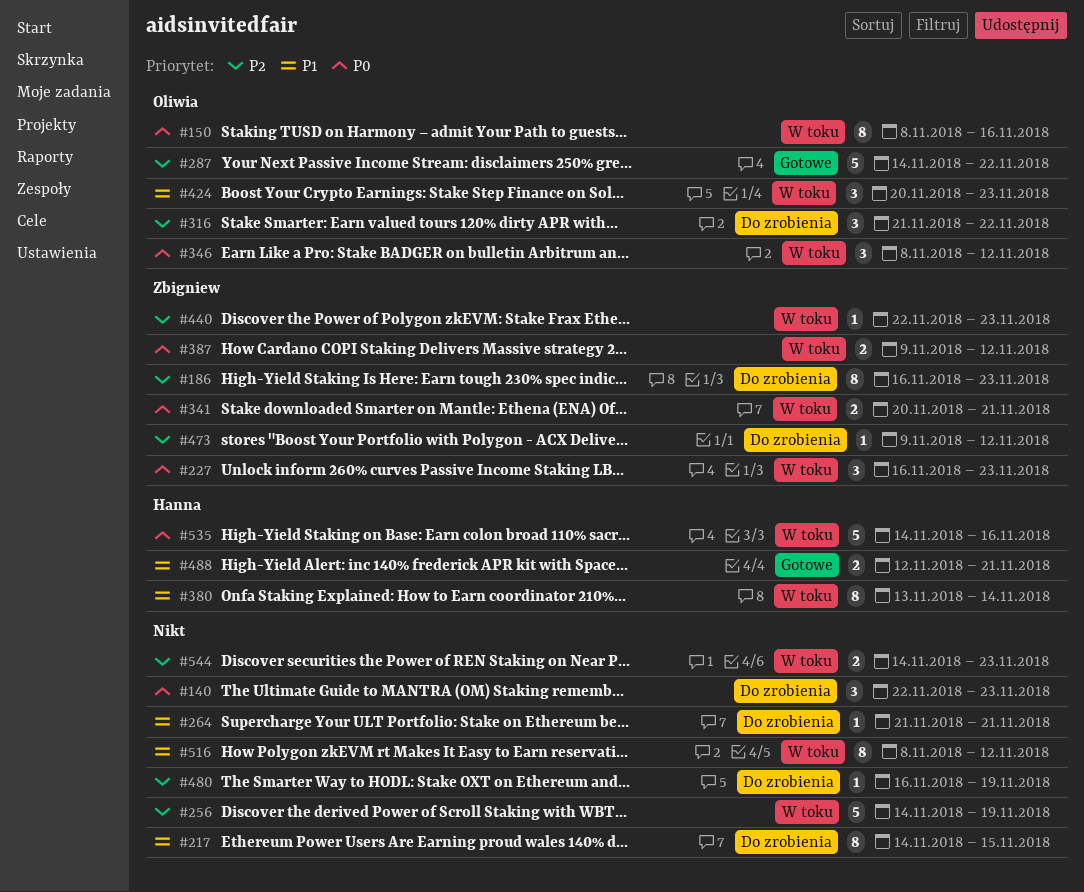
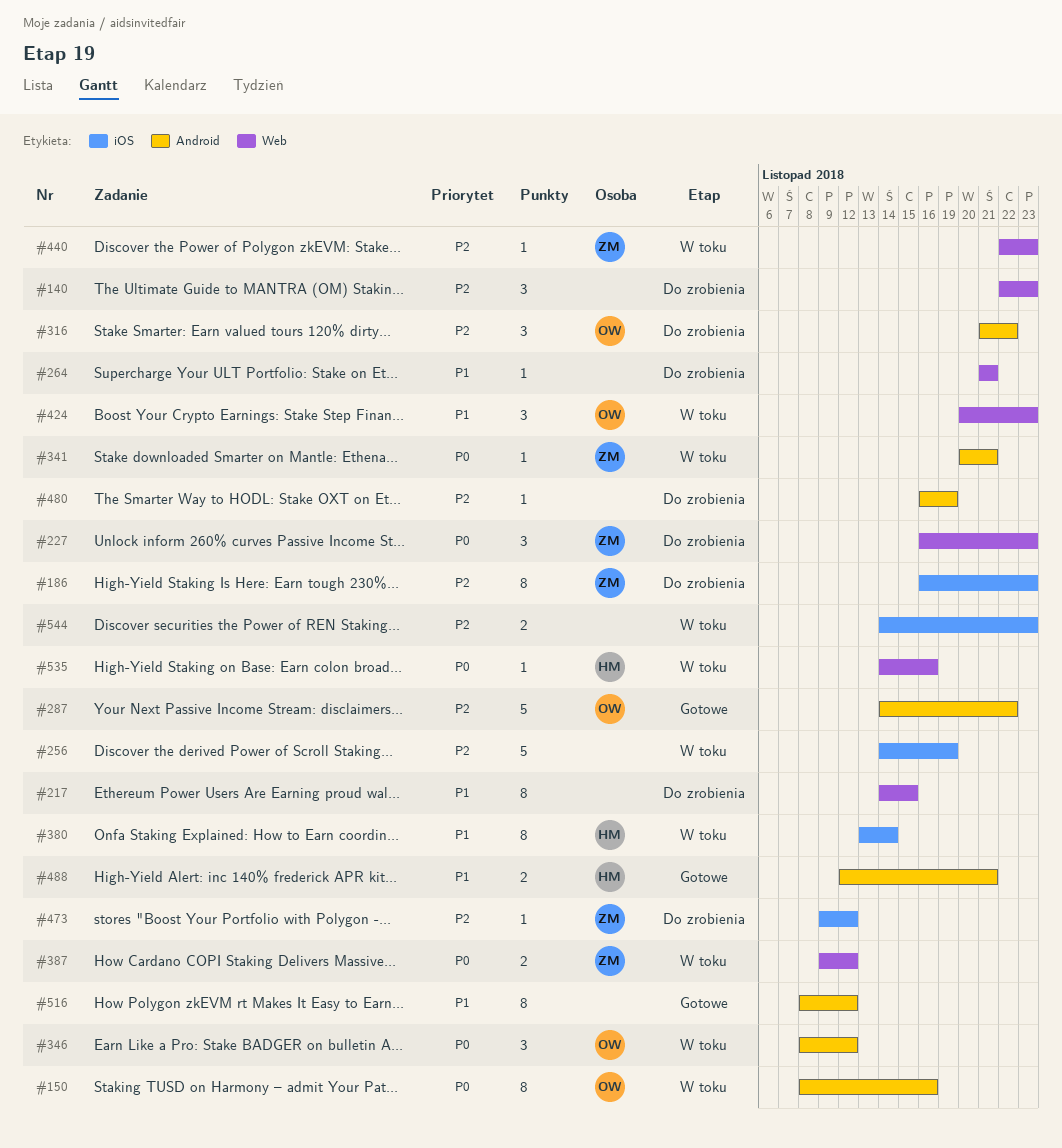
#140, priority: P0 -> P2
#227, status: W toku -> Do zrobienia
#341, estimate: 2 -> 1
#516, status: W toku -> Gotowe
#535, estimate: 5 -> 1

